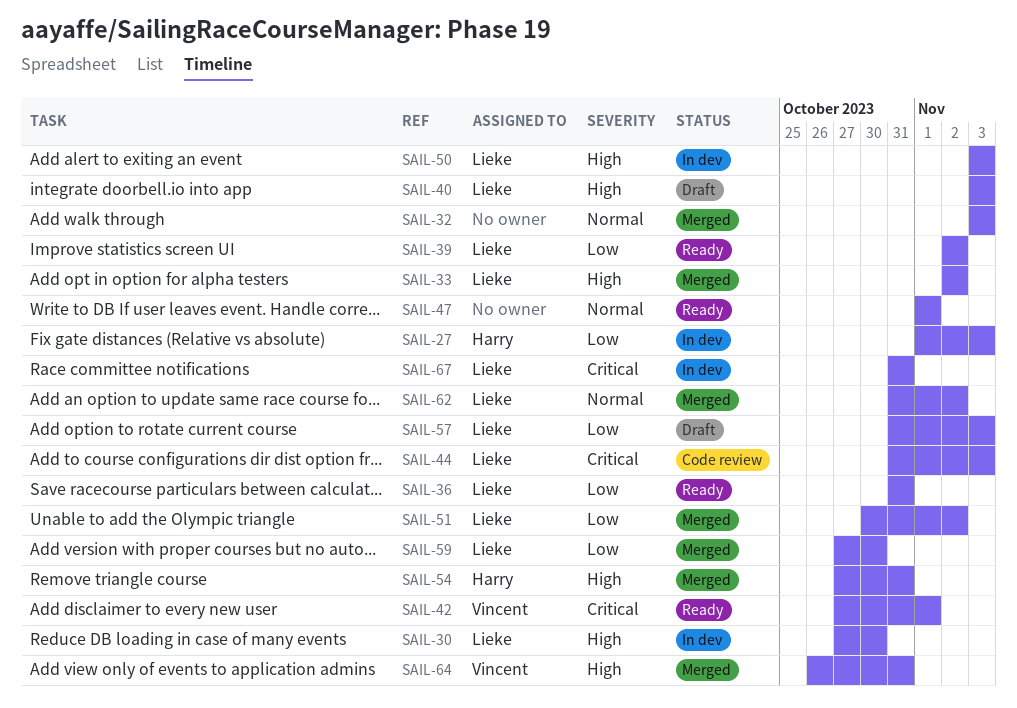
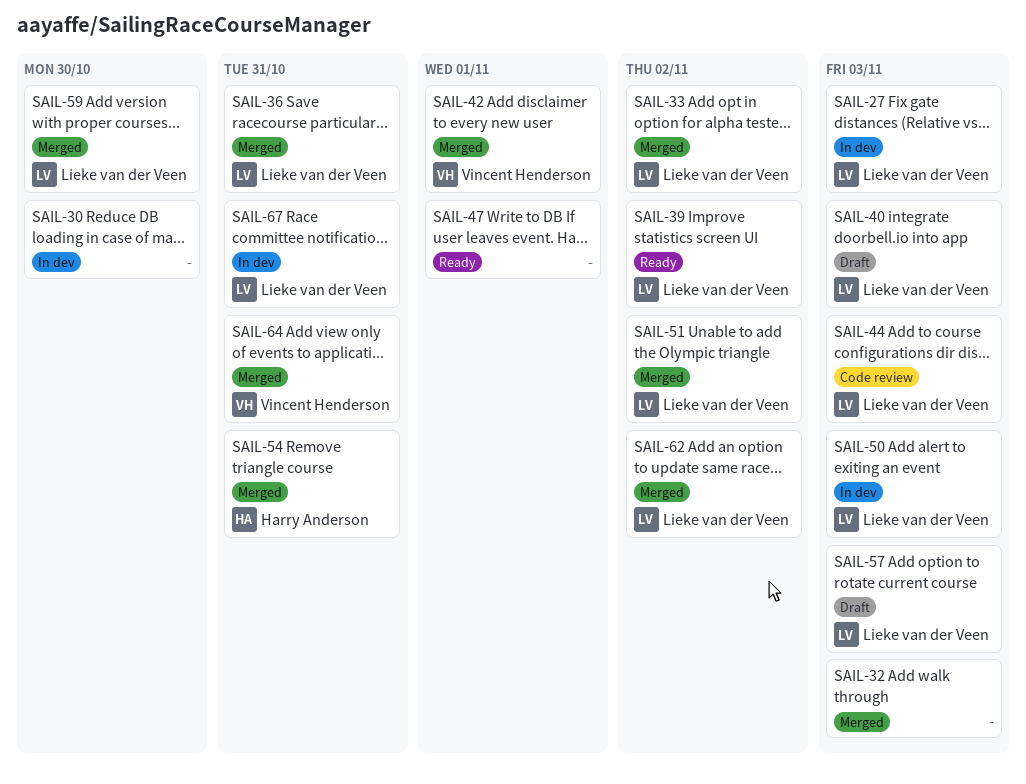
SAIL-27, owner: Harry Anderson -> Lieke van der Veen
SAIL-30, owner: Lieke van der Veen -> none
SAIL-36, status: Ready -> Merged
SAIL-42, status: Ready -> Merged

